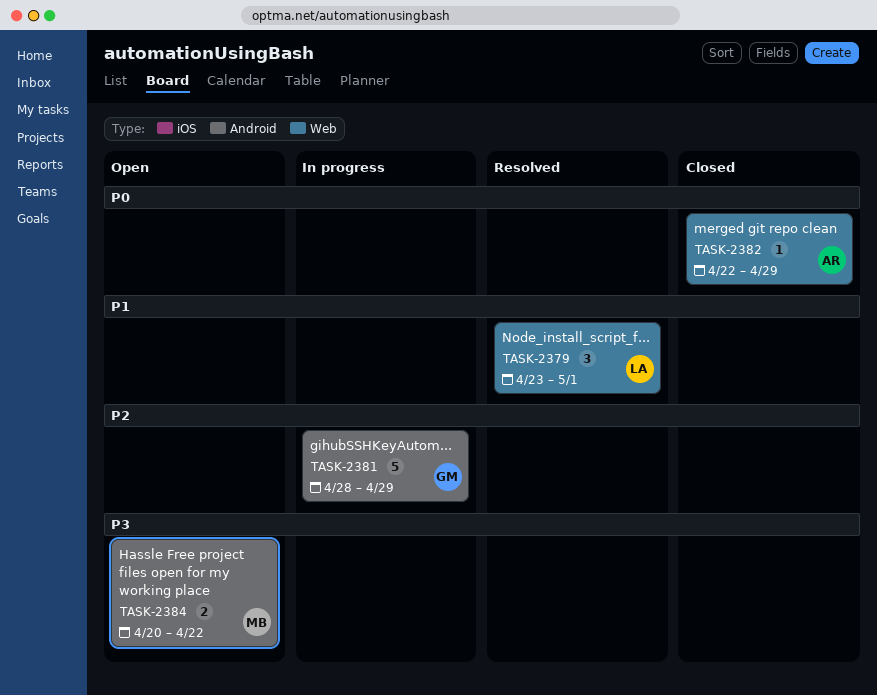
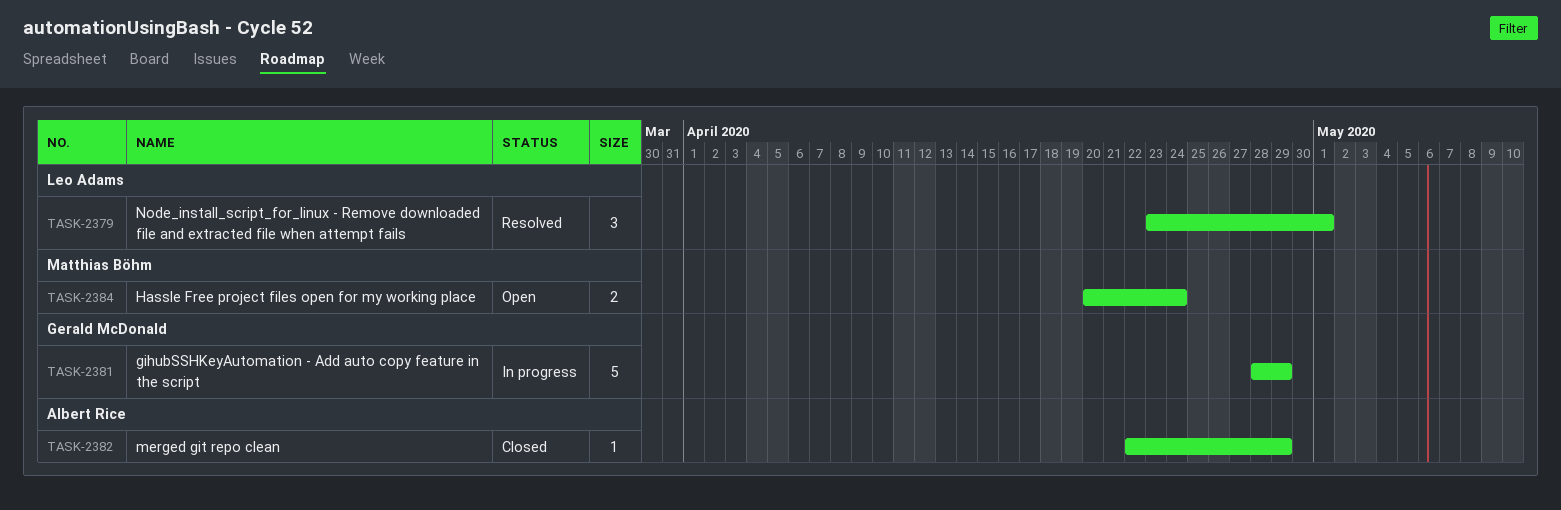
TASK-2384, due: Apr 22 -> Apr 24

